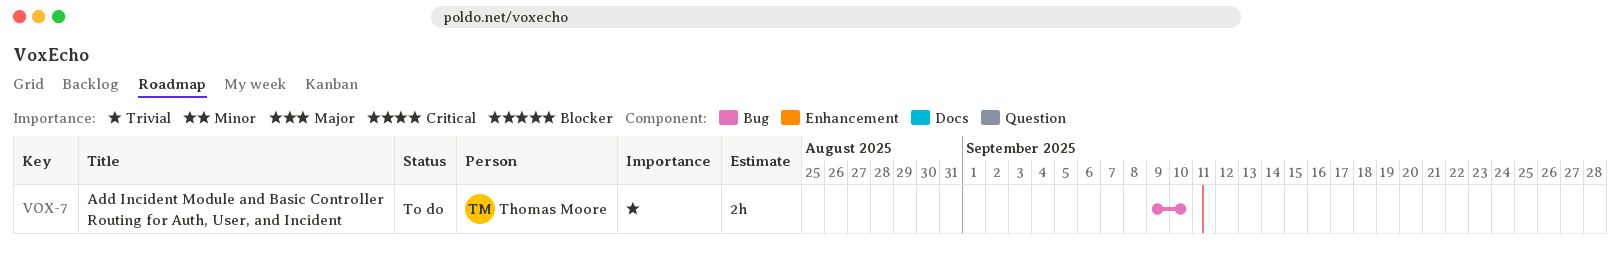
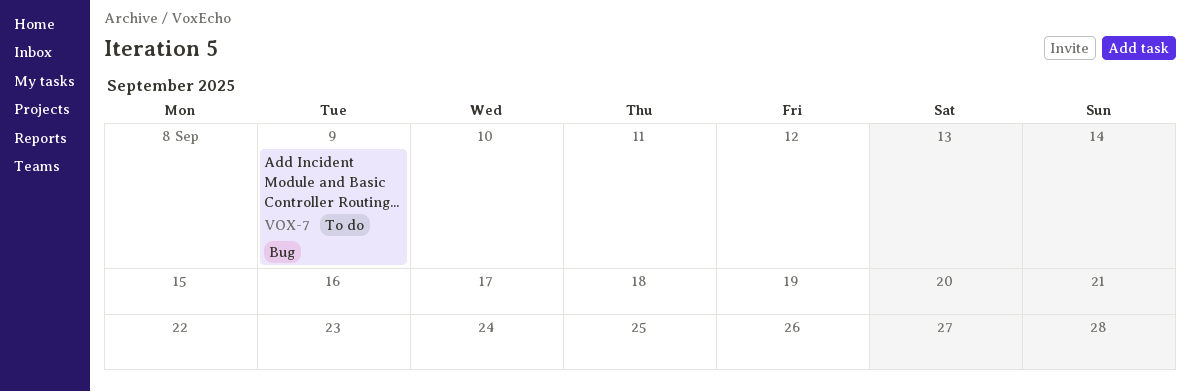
VOX-7, due: Sep 10 -> Sep 9

